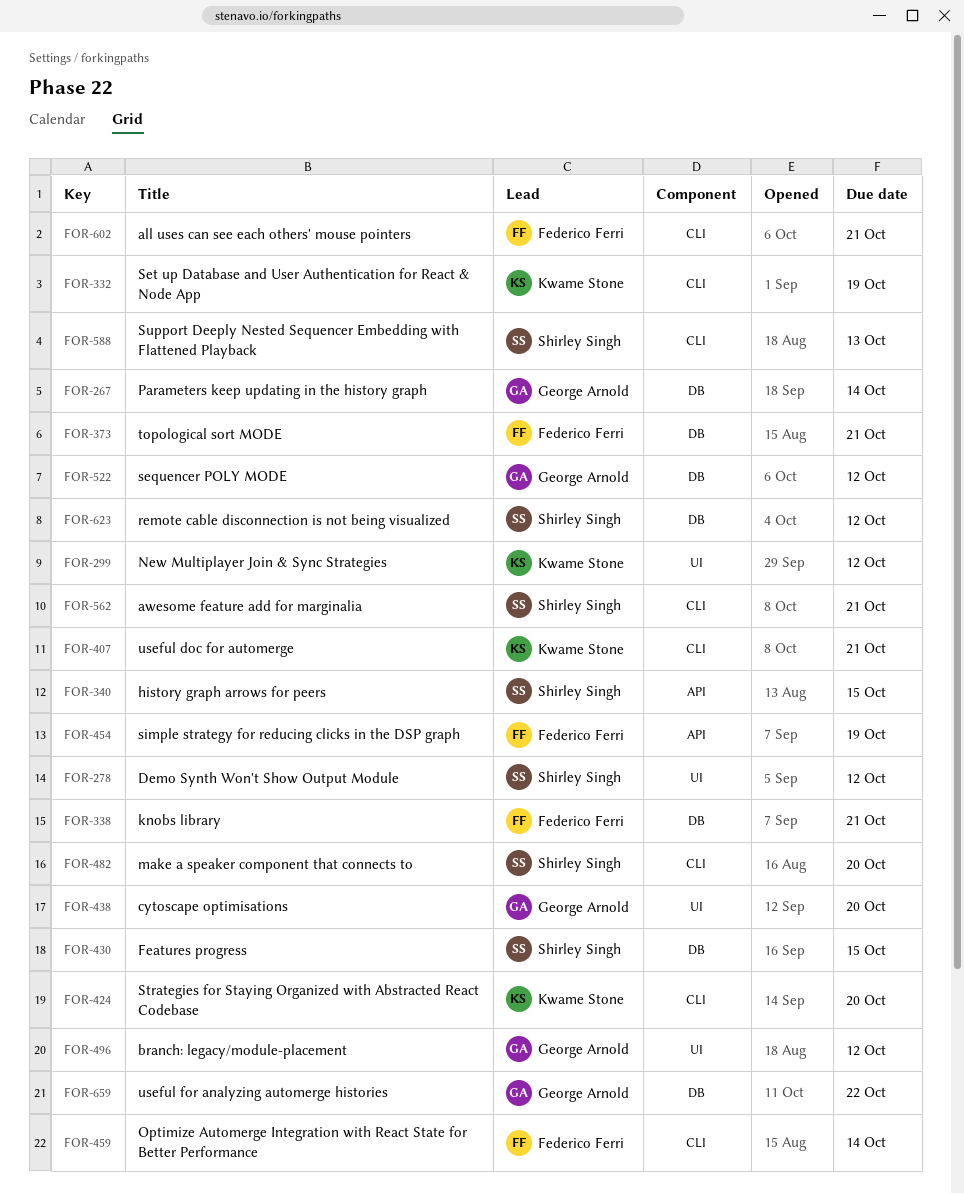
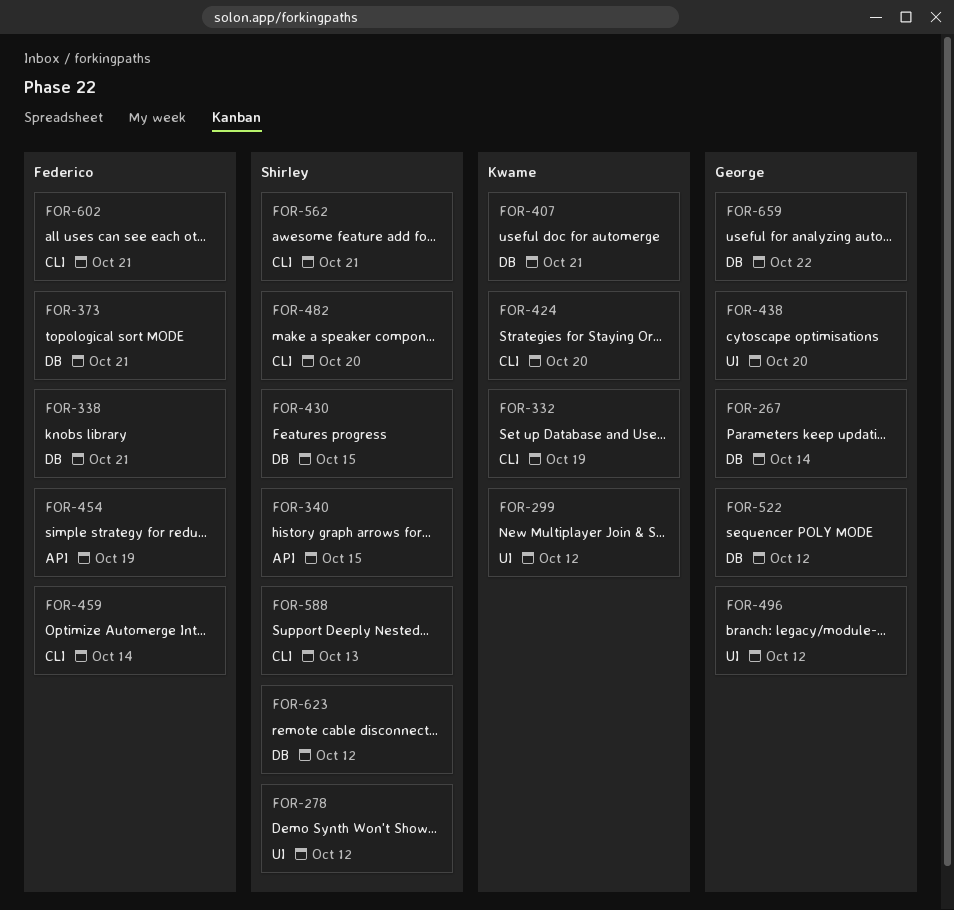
FOR-407, label: CLI -> DB

